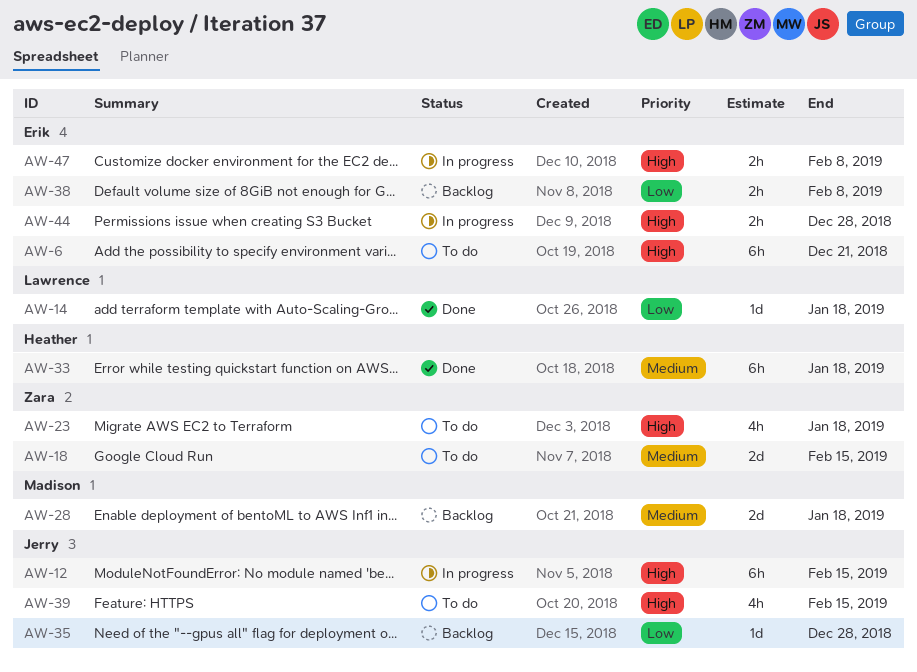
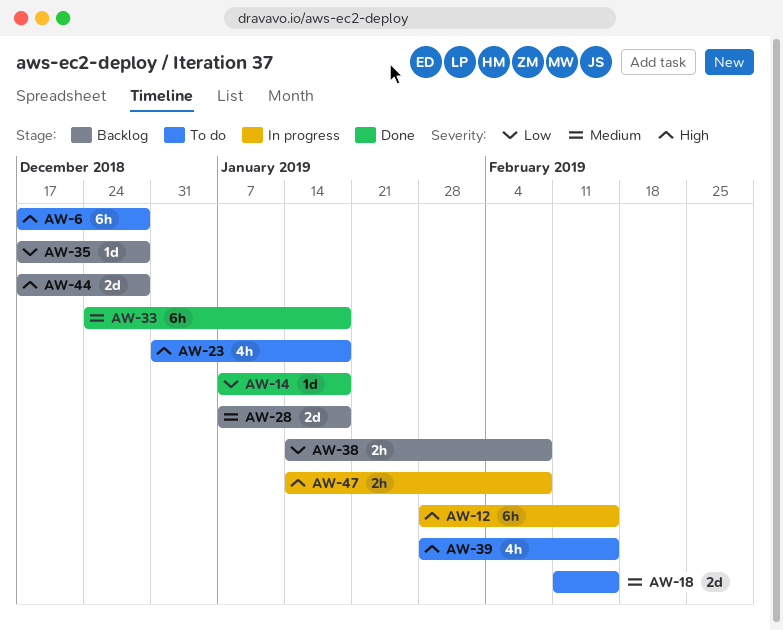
AW-6, due: Dec 21 -> Dec 28
AW-44, status: In progress -> Backlog
AW-44, estimate: 2h -> 2d

